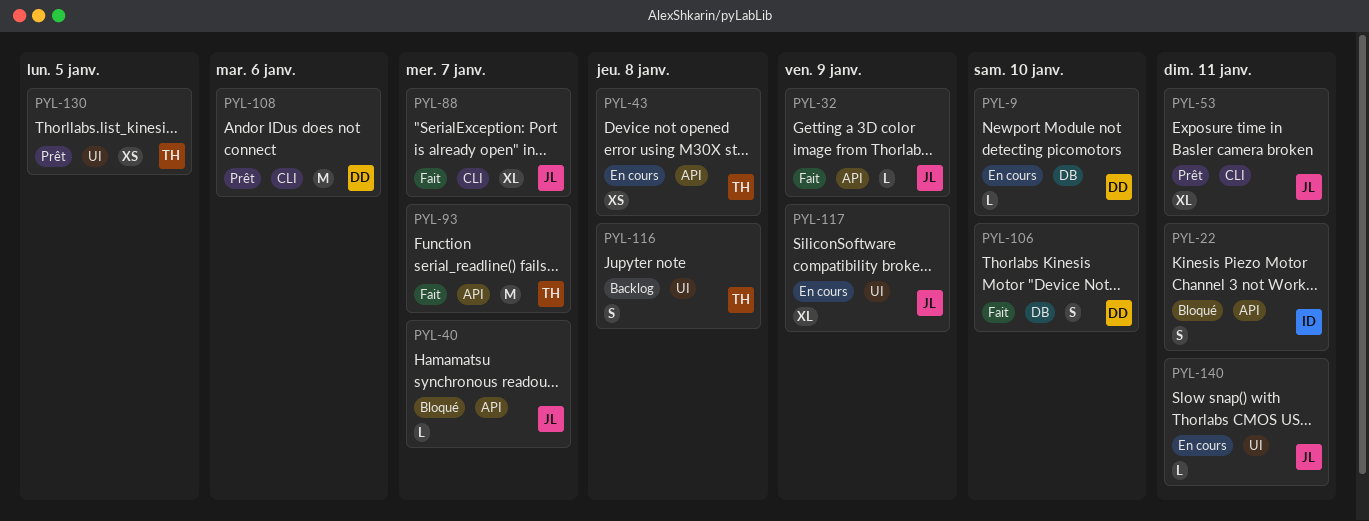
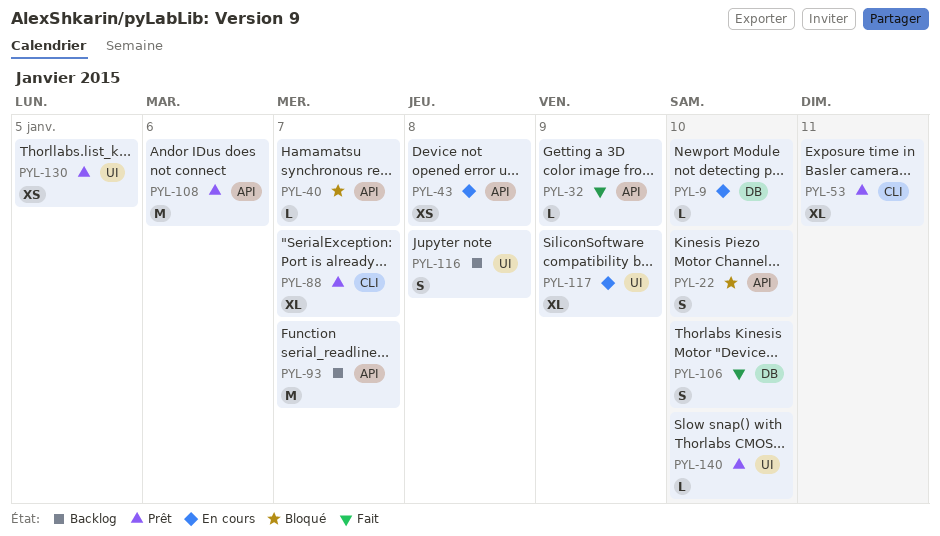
PYL-22, due: Jan 11 -> Jan 10
PYL-88, status: Fait -> Prêt
PYL-93, status: Fait -> Backlog
PYL-108, label: CLI -> API
PYL-140, status: En cours -> Prêt
PYL-140, due: Jan 11 -> Jan 10

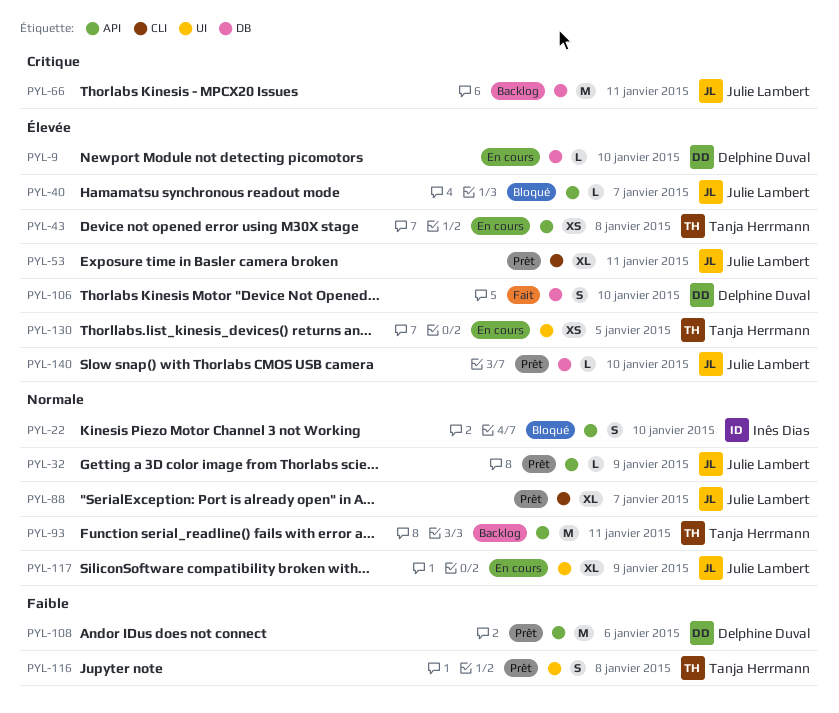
PYL-32, status: Fait -> Prêt
PYL-66: none -> present
PYL-93, due: Jan 7 -> Jan 11
PYL-116, status: Backlog -> Prêt
PYL-130, status: Prêt -> En cours
PYL-140, label: UI -> DB

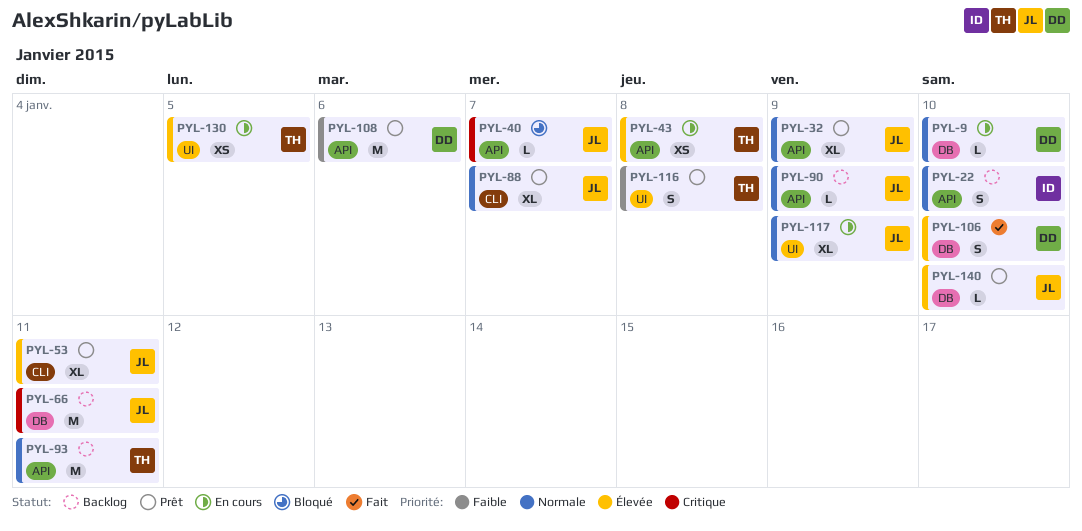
PYL-9, priority: Élevée -> Normale
PYL-22, status: Bloqué -> Backlog
PYL-32, estimate: L -> XL
PYL-40, priority: Élevée -> Critique
PYL-90: none -> present

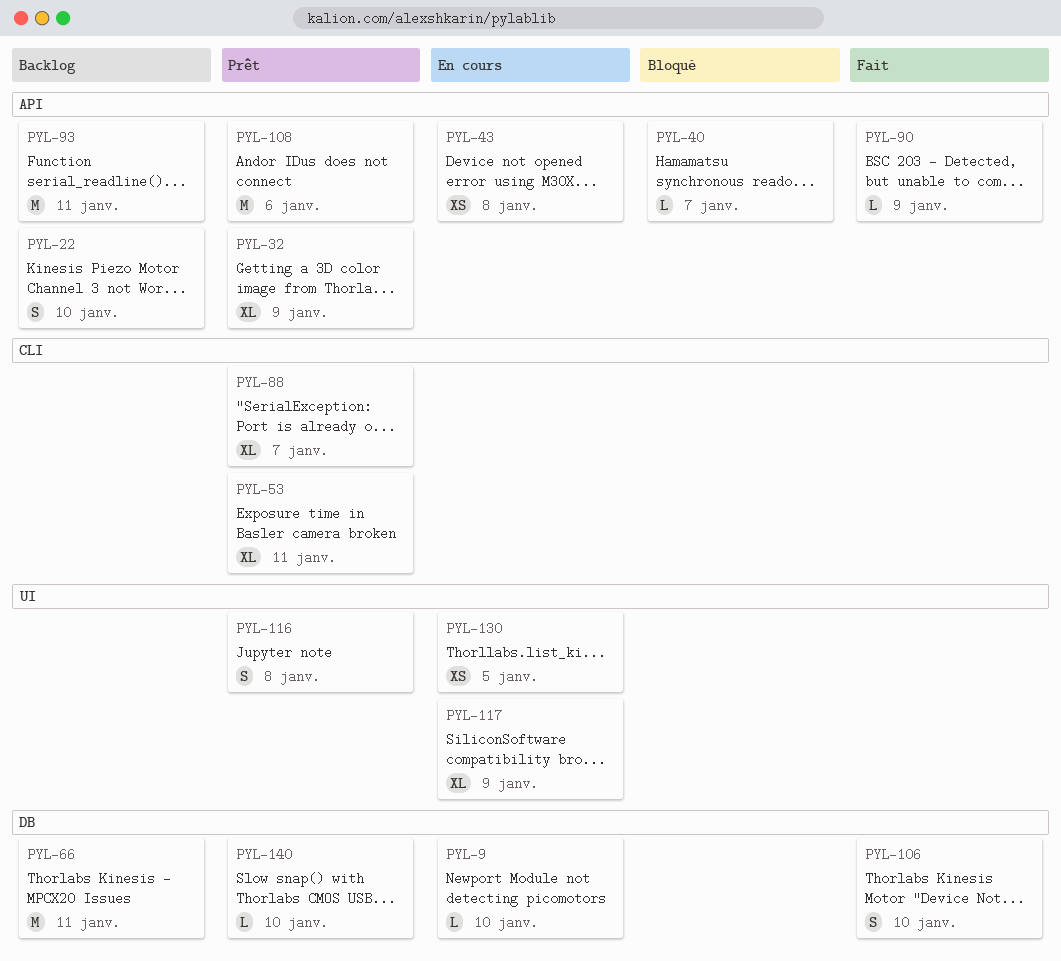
PYL-90, status: Backlog -> Fait

